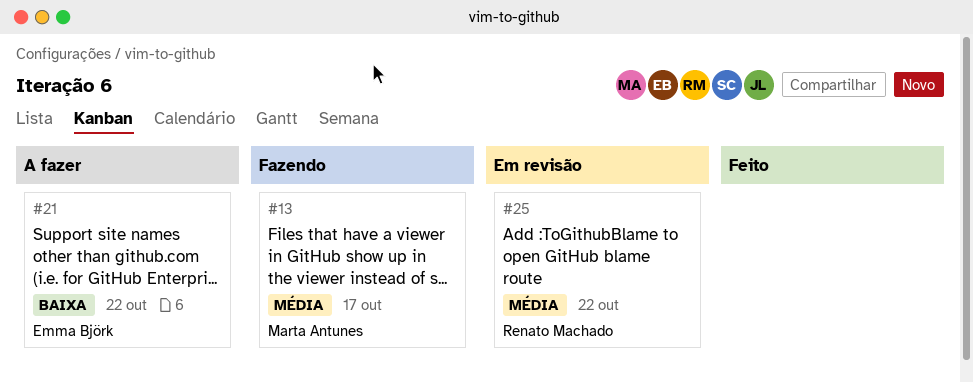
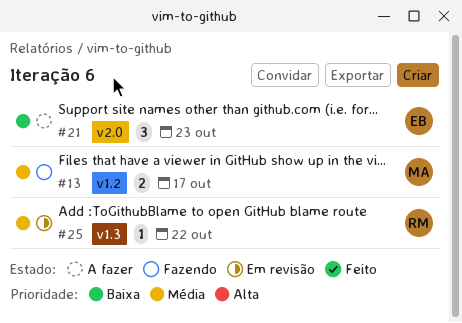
#21, due: Oct 22 -> Oct 23

